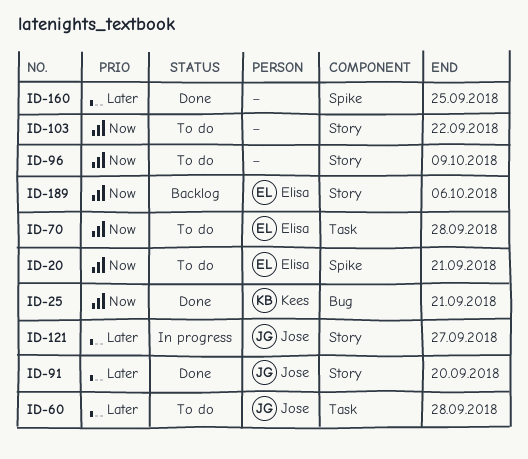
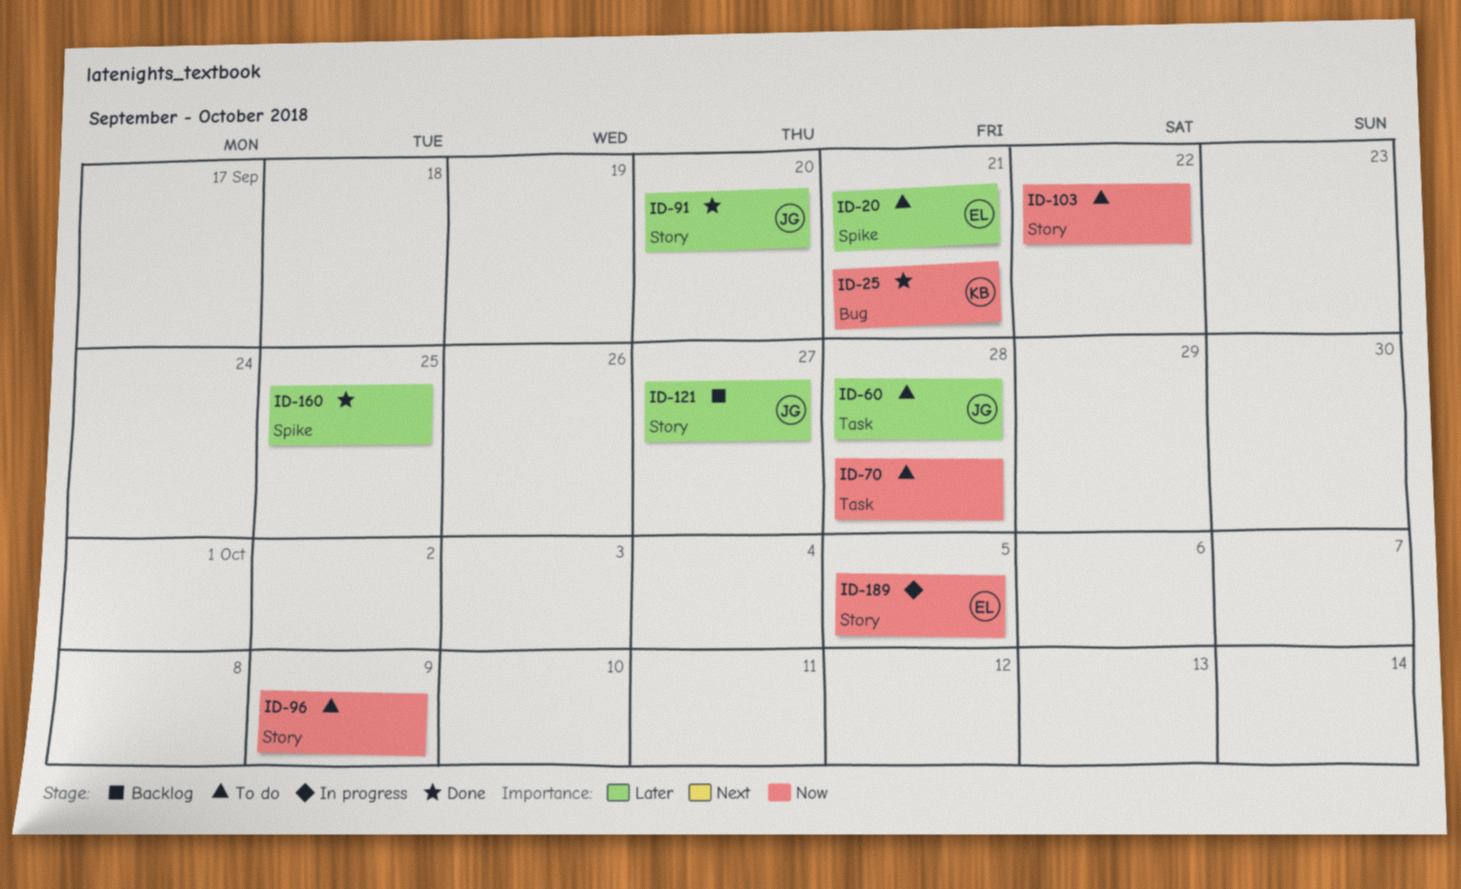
ID-20, priority: Now -> Later
ID-70, owner: Elisa -> none
ID-121, status: In progress -> Backlog
ID-189, status: Backlog -> In progress
ID-189, due: Oct 6 -> Oct 5

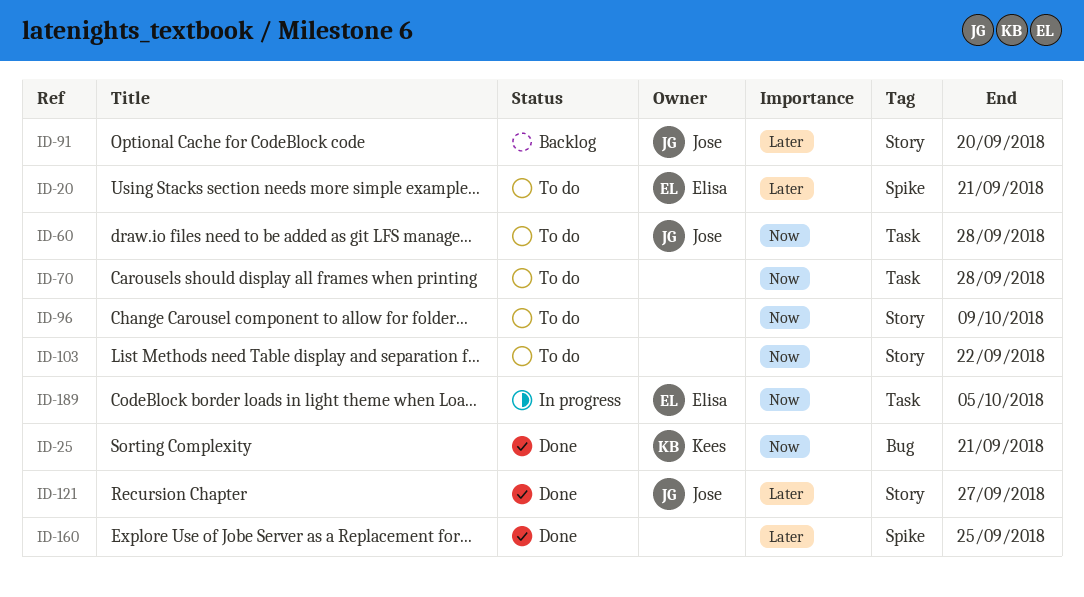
ID-60, priority: Later -> Now
ID-91, status: Done -> Backlog
ID-121, status: Backlog -> Done
ID-189, label: Story -> Task

